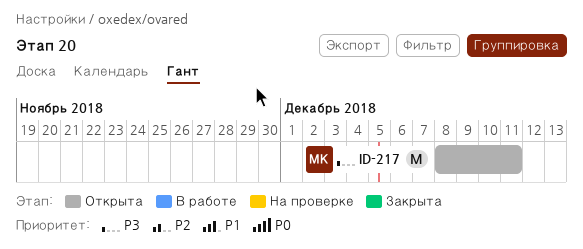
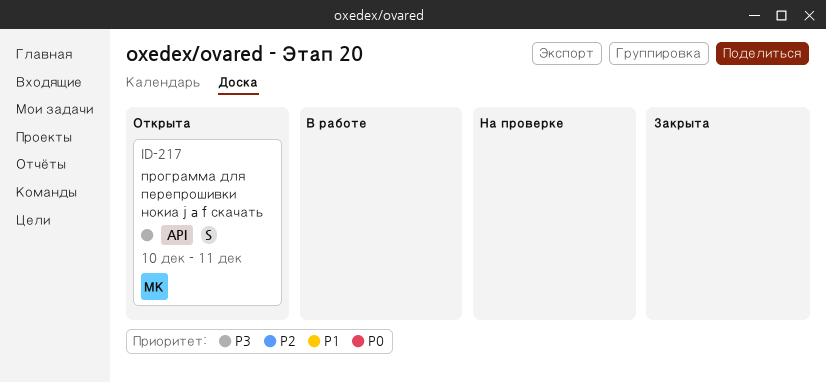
ID-217, estimate: M -> S
ID-217, start: Dec 8 -> Dec 10

